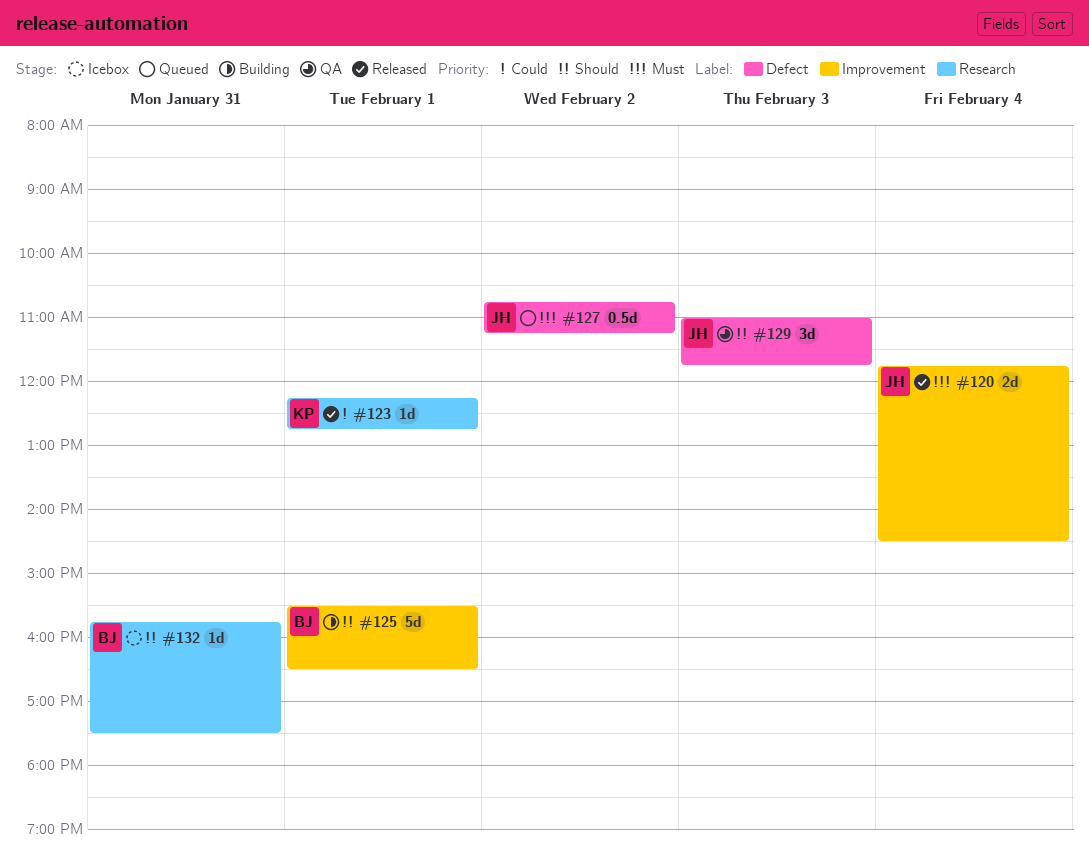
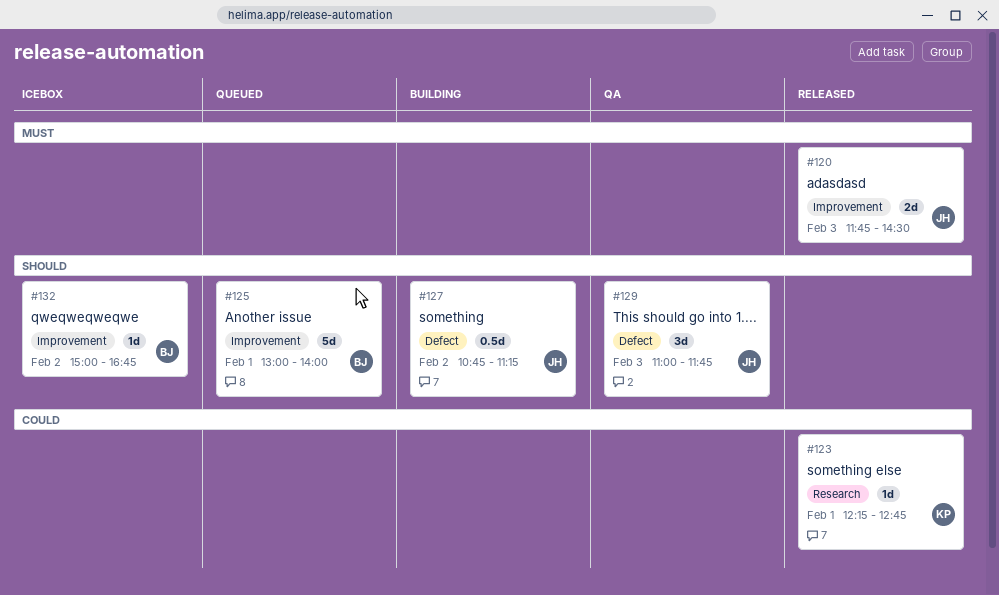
#120, day: Feb 4 -> Feb 3
#125, status: Building -> Queued
#125, begins: 15:30 -> 13:00
#125, ends: 16:30 -> 14:00
#127, status: Queued -> Building
#127, priority: Must -> Should
#132, label: Research -> Improvement
#132, day: Jan 31 -> Feb 2
#132, begins: 15:45 -> 15:00
#132, ends: 17:30 -> 16:45

